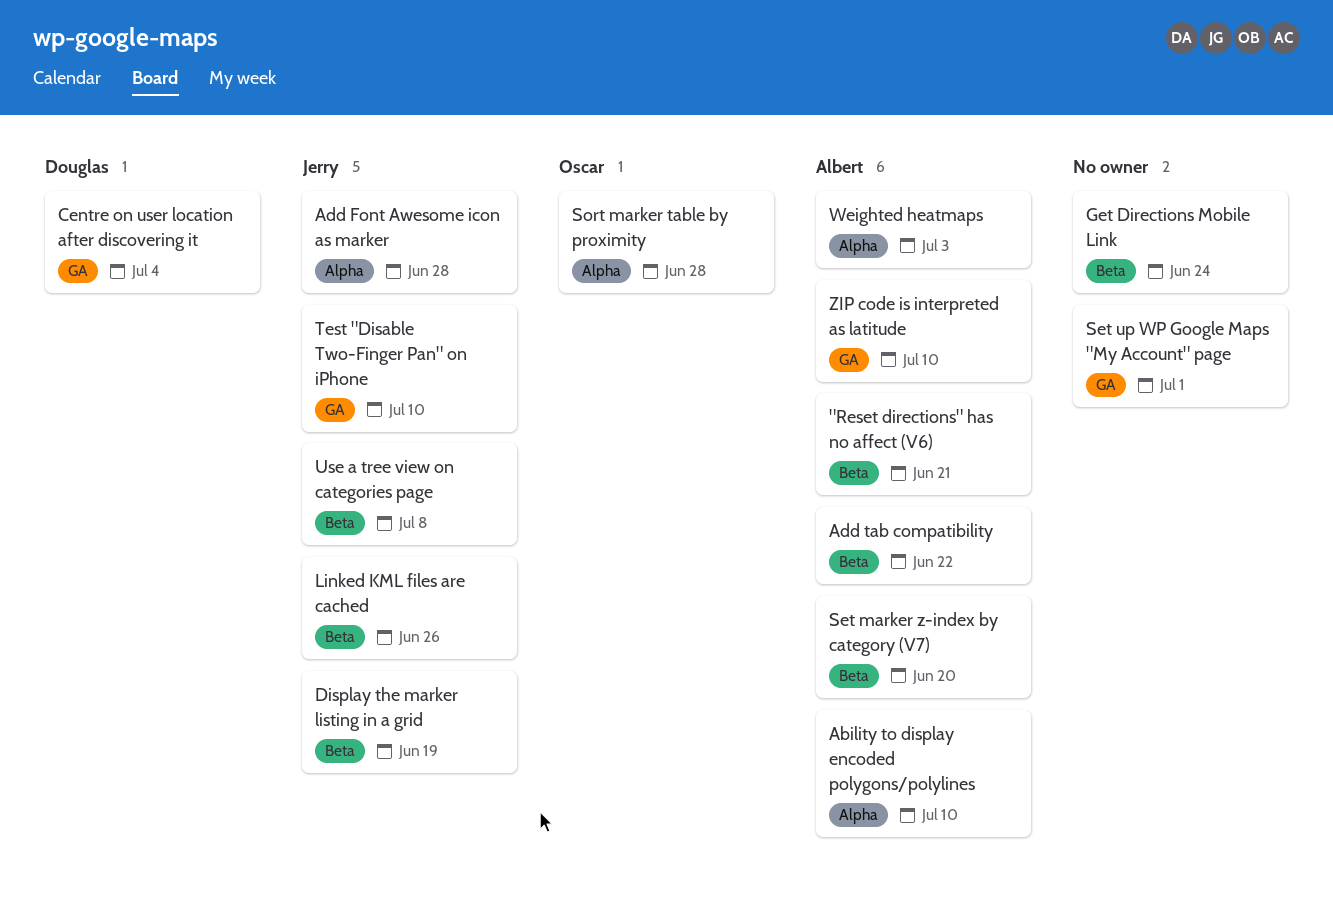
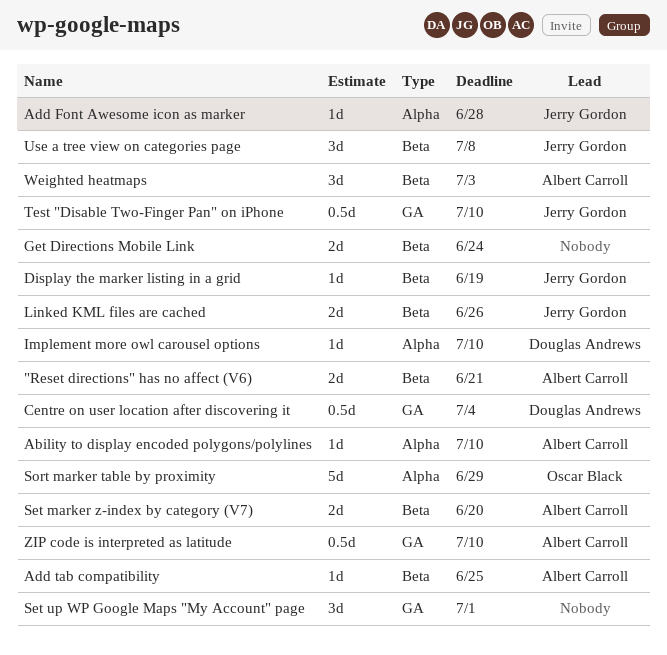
Add tab compatibility, due: Jun 22 -> Jun 25
Implement more owl carousel options: none -> present
Sort marker table by proximity, due: Jun 28 -> Jun 29
Weighted heatmaps, label: Alpha -> Beta

